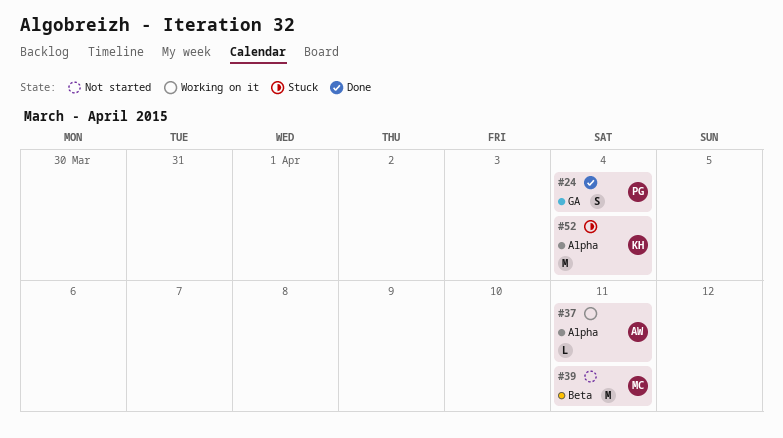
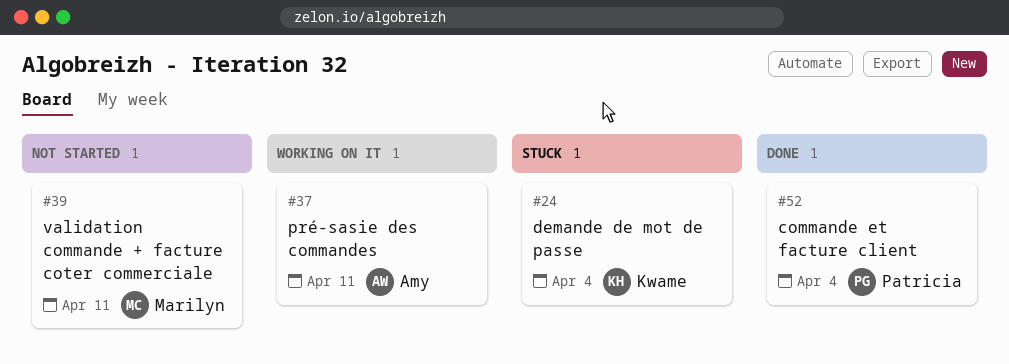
#24, status: Done -> Stuck
#24, owner: Patricia -> Kwame
#52, status: Stuck -> Done
#52, owner: Kwame -> Patricia

